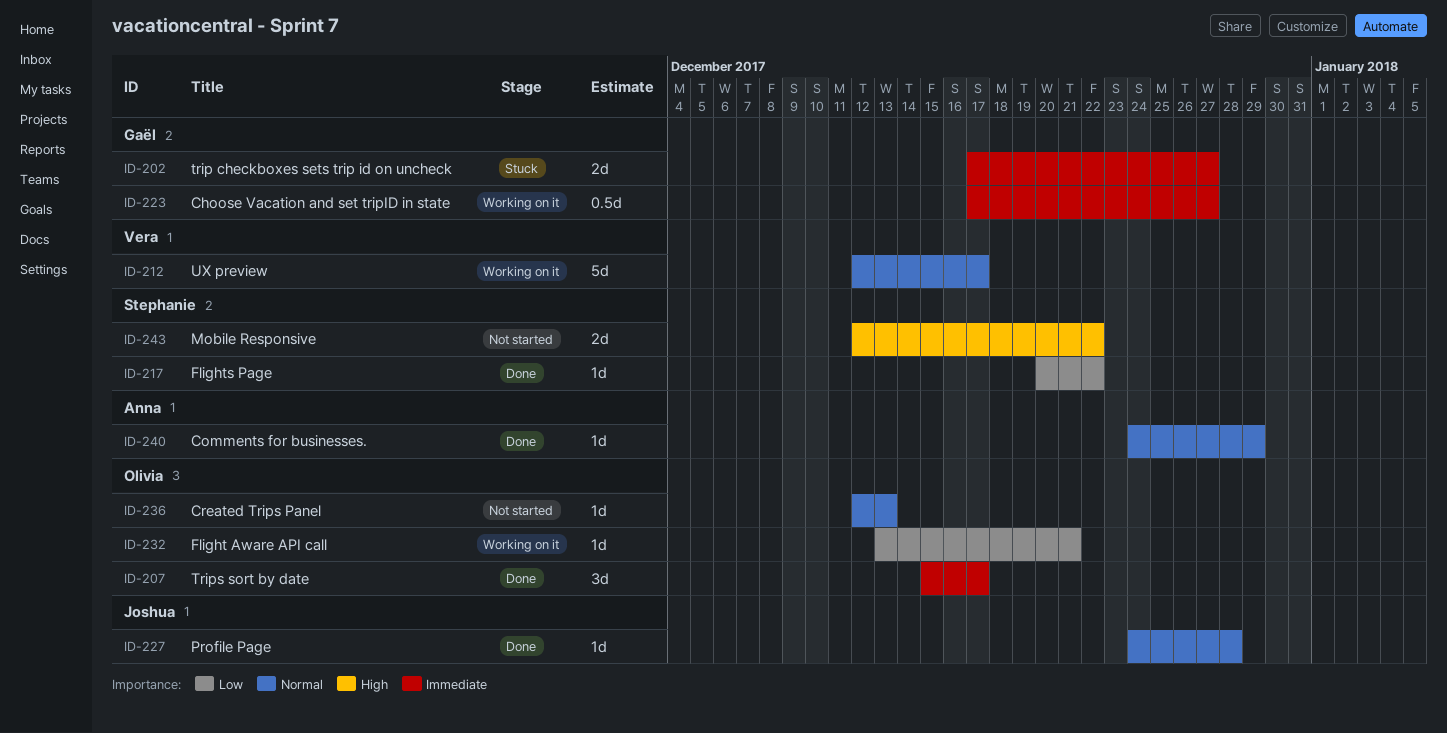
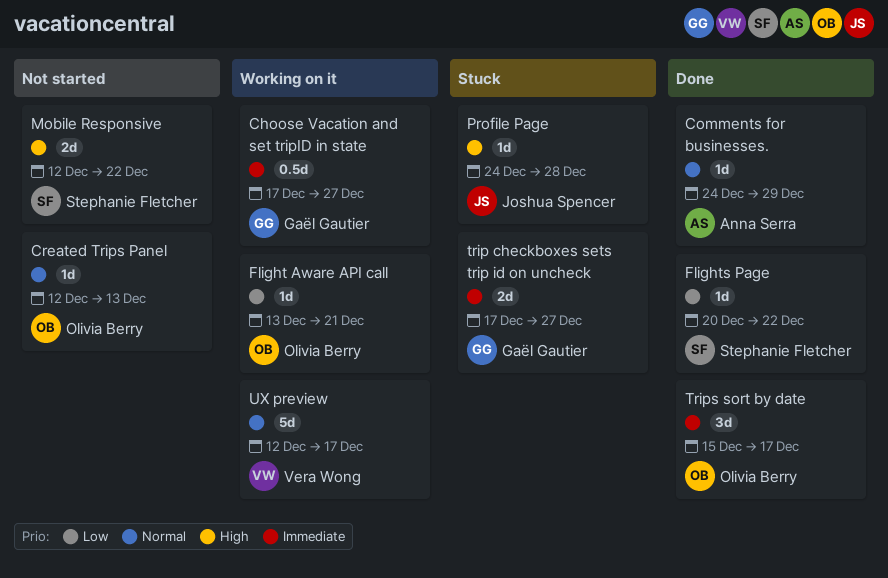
Profile Page, status: Done -> Stuck
Profile Page, priority: Normal -> High

